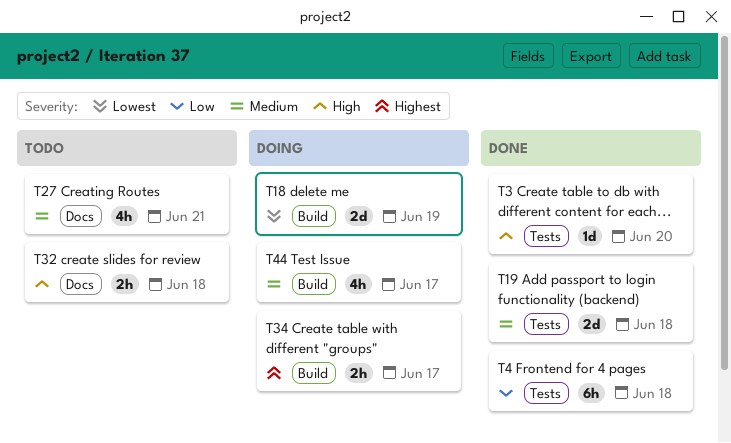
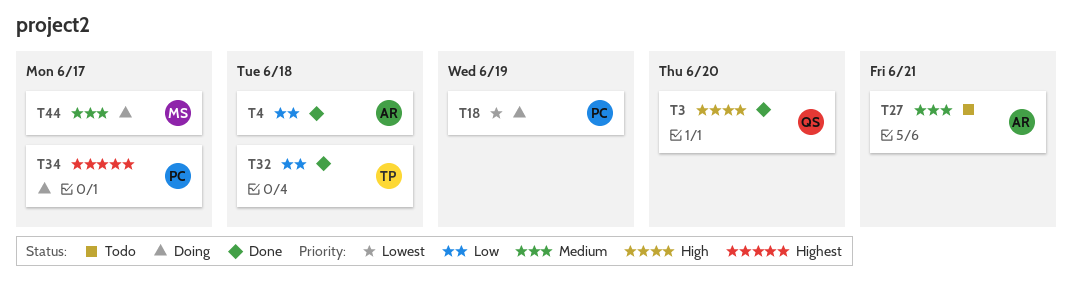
T19: present -> none
T32, status: Todo -> Done
T32, priority: High -> Low

